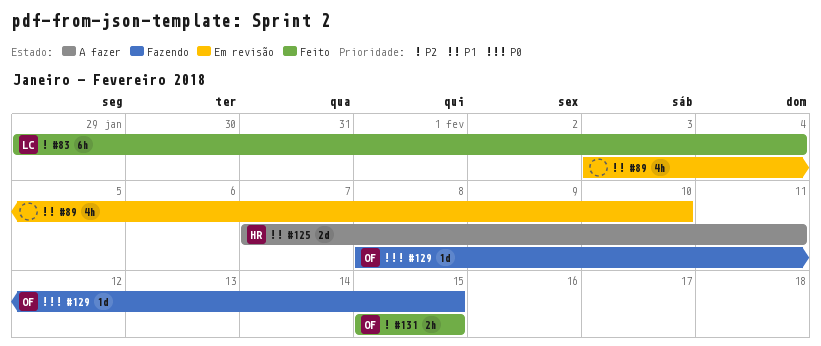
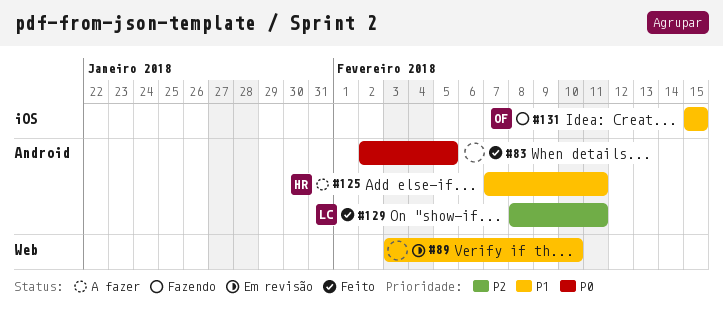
#83, owner: LC -> none
#83, priority: P2 -> P0
#83, start: Jan 29 -> Feb 2
#83, due: Feb 4 -> Feb 5
#129, status: Fazendo -> Feito
#129, owner: OF -> LC
#129, priority: P0 -> P2
#129, due: Feb 15 -> Feb 11
#131, status: Feito -> Fazendo
#131, priority: P2 -> P1

